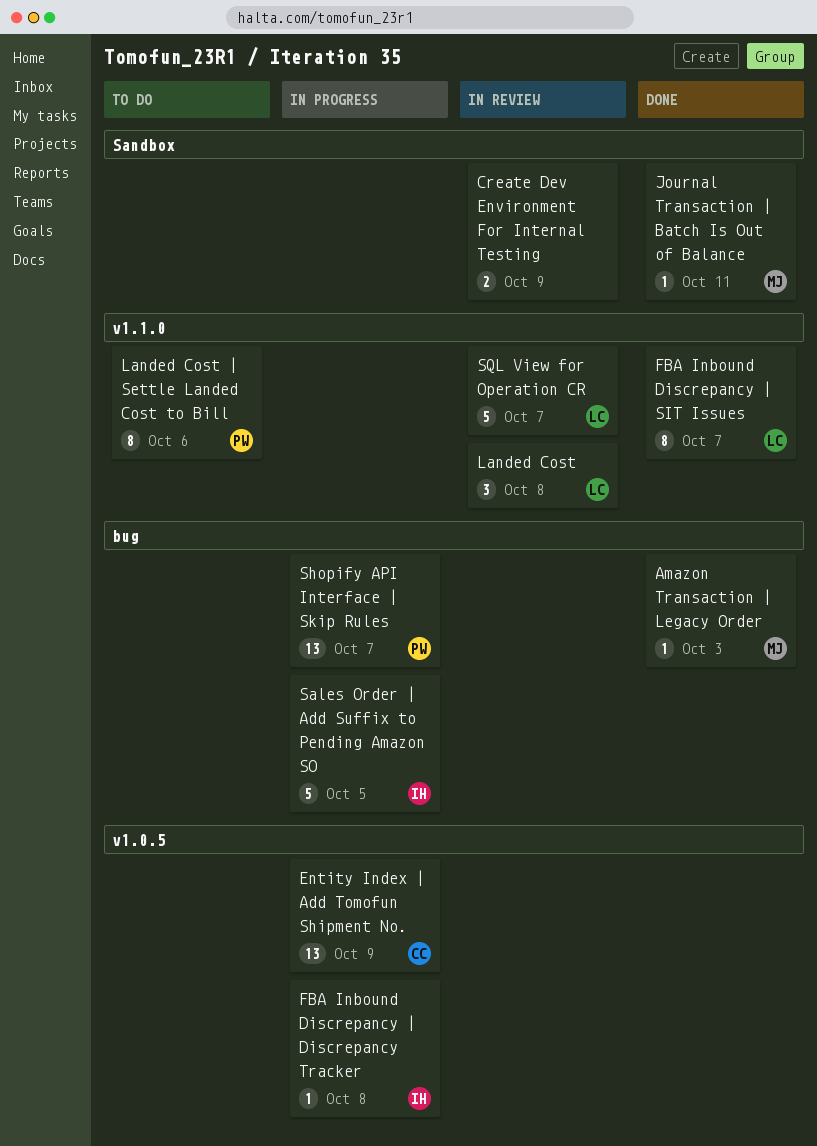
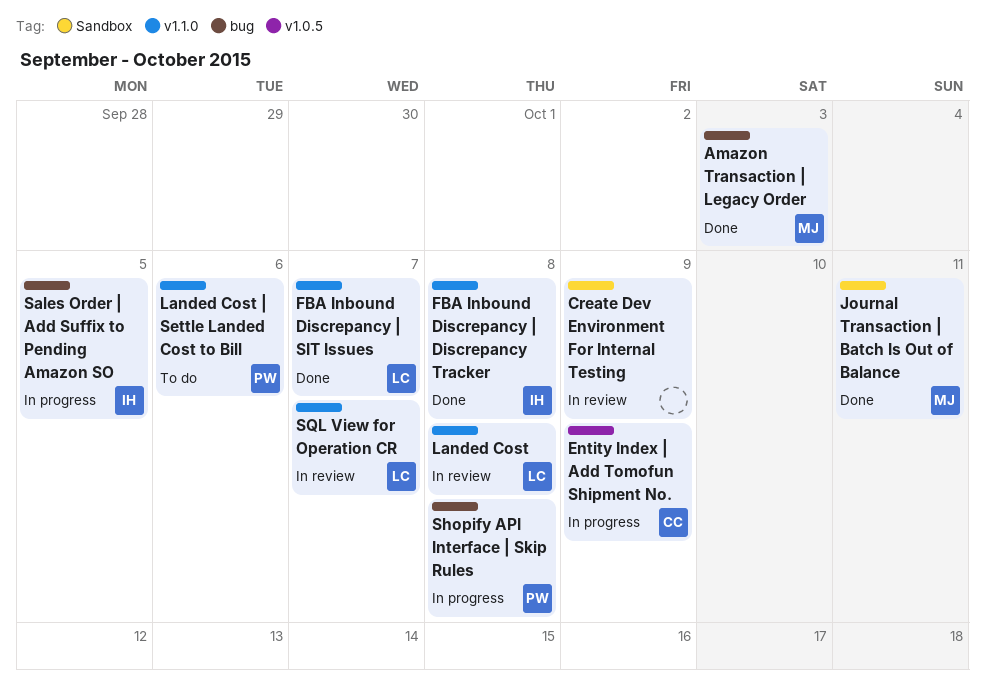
FBA Inbound Discrepancy | Discrepancy Tracker, status: In progress -> Done
FBA Inbound Discrepancy | Discrepancy Tracker, label: v1.0.5 -> v1.1.0
Shopify API Interface | Skip Rules, due: Oct 7 -> Oct 8

